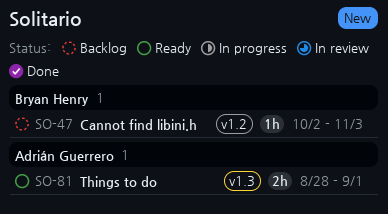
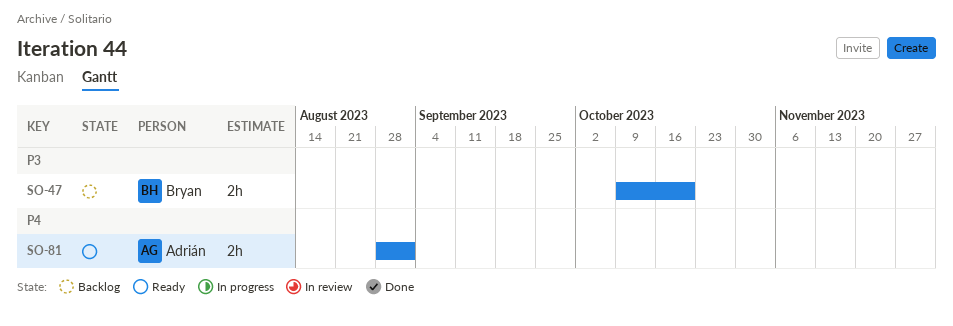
SO-47, estimate: 1h -> 2h
SO-47, start: Oct 2 -> Oct 9
SO-47, due: Nov 3 -> Oct 20

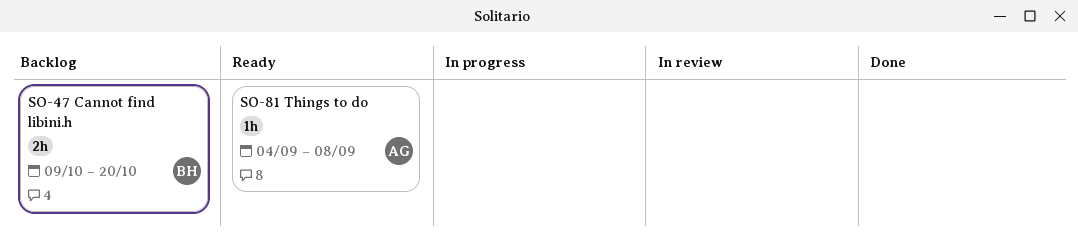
SO-81, estimate: 2h -> 1h
SO-81, start: Aug 28 -> Sep 4
SO-81, due: Sep 1 -> Sep 8

